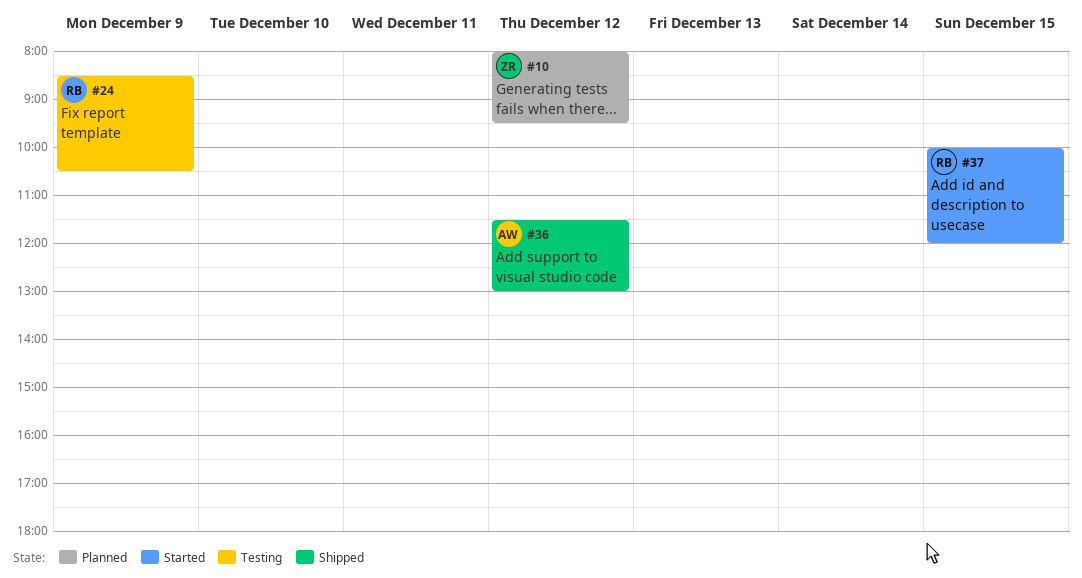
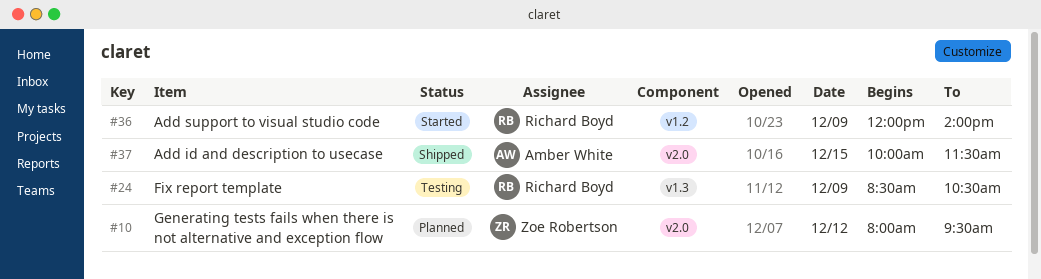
#36, status: Shipped -> Started
#36, owner: Amber White -> Richard Boyd
#36, day: Dec 12 -> Dec 9
#36, begins: 11:30 -> 12:00
#36, ends: 13:00 -> 14:00
#37, status: Started -> Shipped
#37, owner: Richard Boyd -> Amber White
#37, ends: 12:00 -> 11:30

